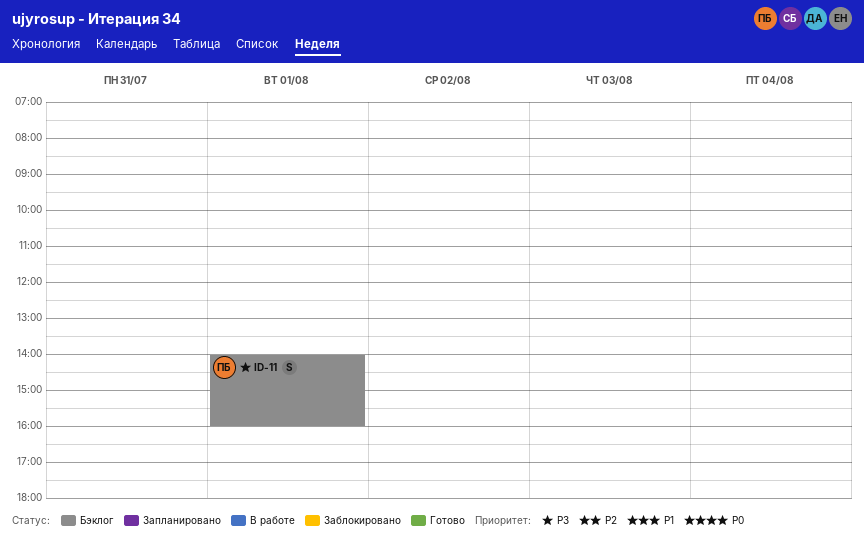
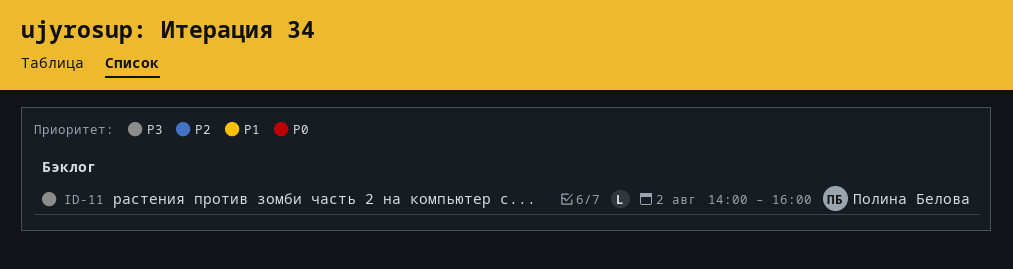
ID-11, estimate: S -> L
ID-11, day: Aug 1 -> Aug 2

